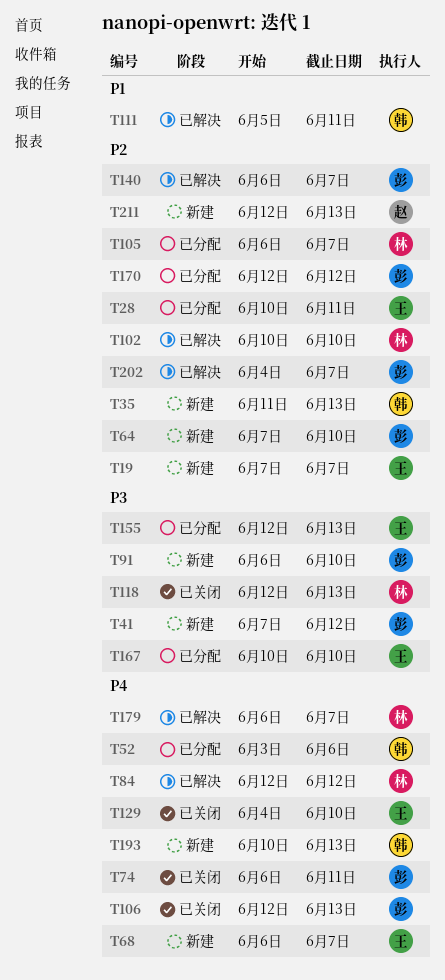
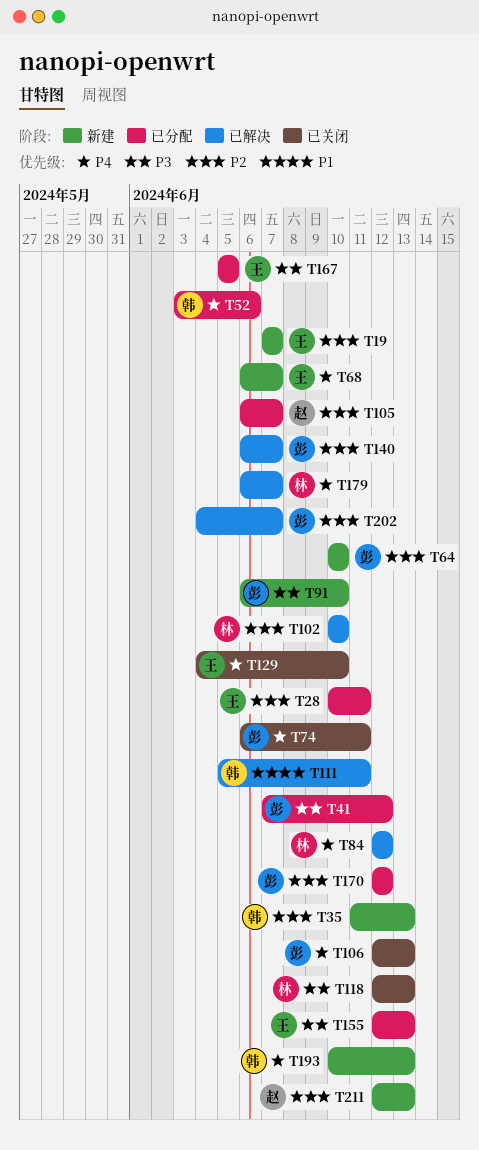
T41, status: 新建 -> 已分配
T64, start: Jun 7 -> Jun 10
T105, owner: 林 -> 赵
T167, start: Jun 10 -> Jun 5
T167, due: Jun 10 -> Jun 5

